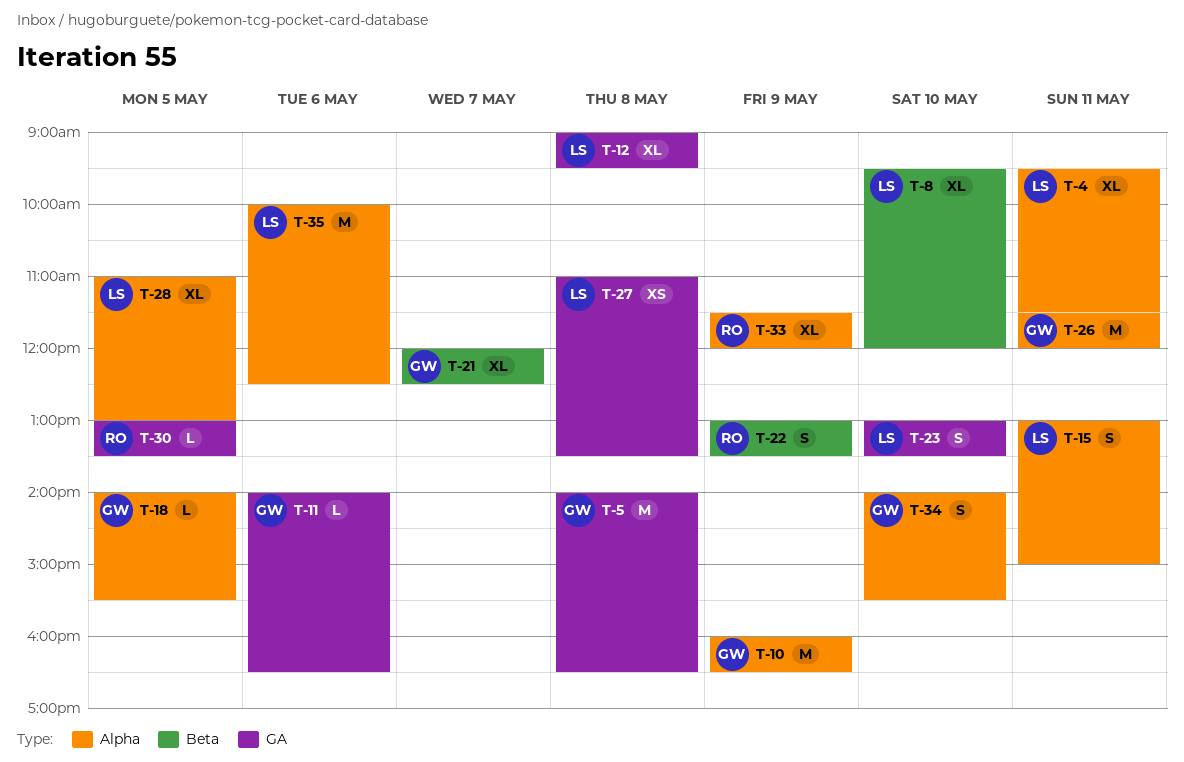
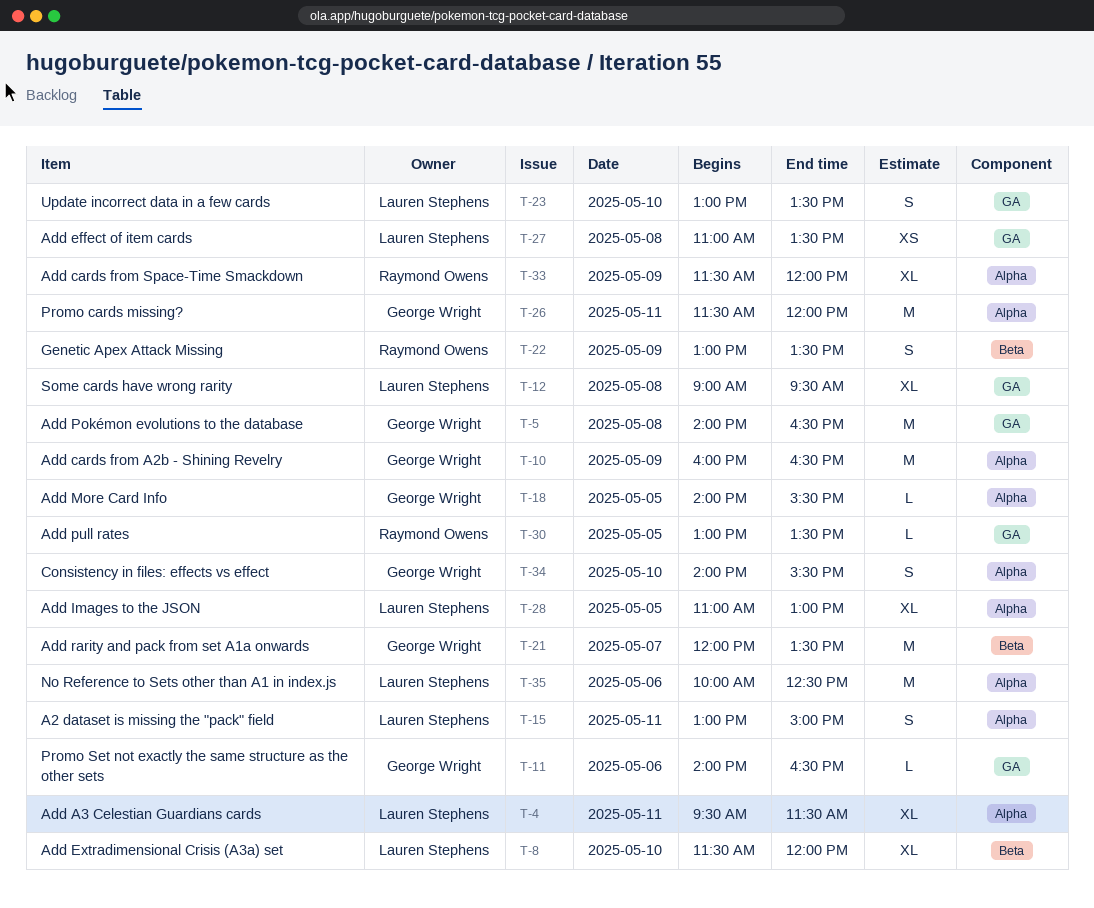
T-8, begins: 09:30 -> 11:30
T-21, estimate: XL -> M
T-21, ends: 12:30 -> 13:30

